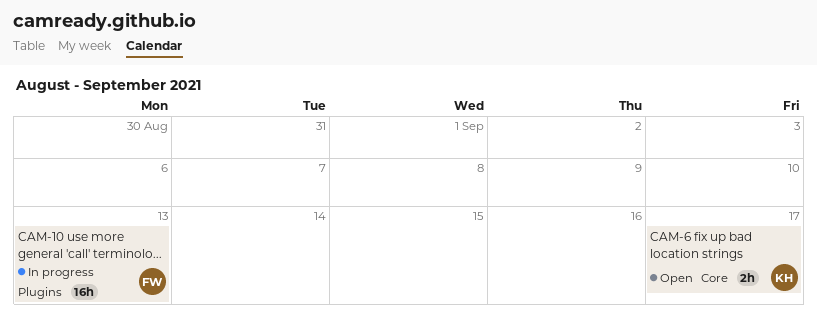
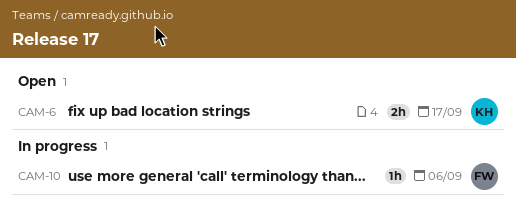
CAM-10, estimate: 16h -> 1h
CAM-10, due: Sep 13 -> Sep 6

